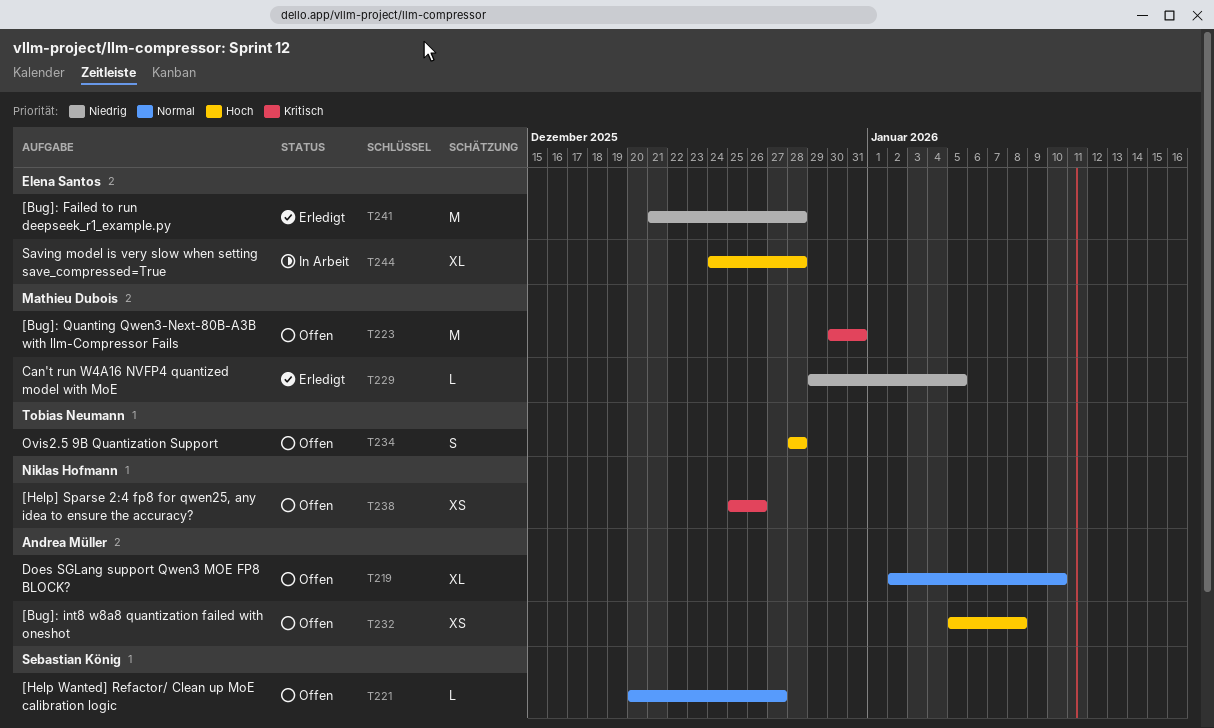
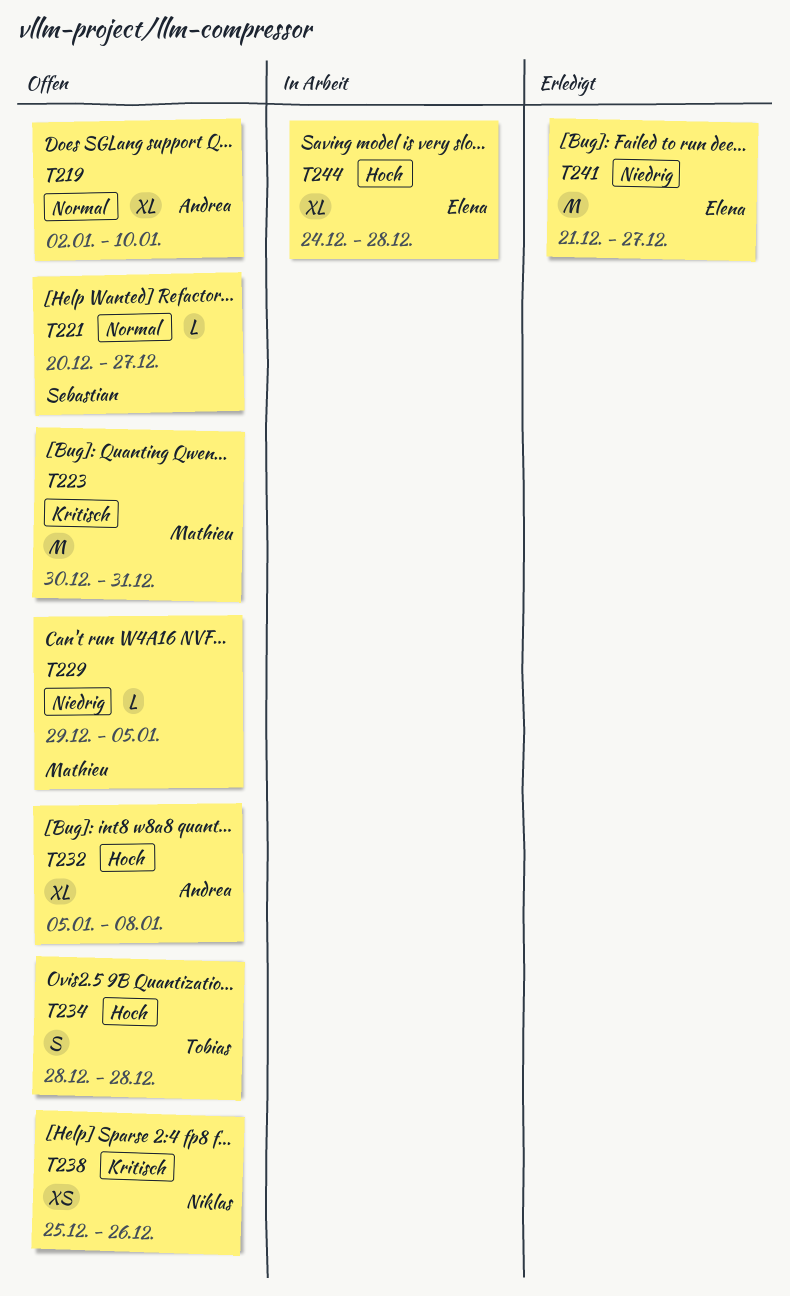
T229, status: Erledigt -> Offen
T232, estimate: XS -> XL
T241, due: Dec 28 -> Dec 27

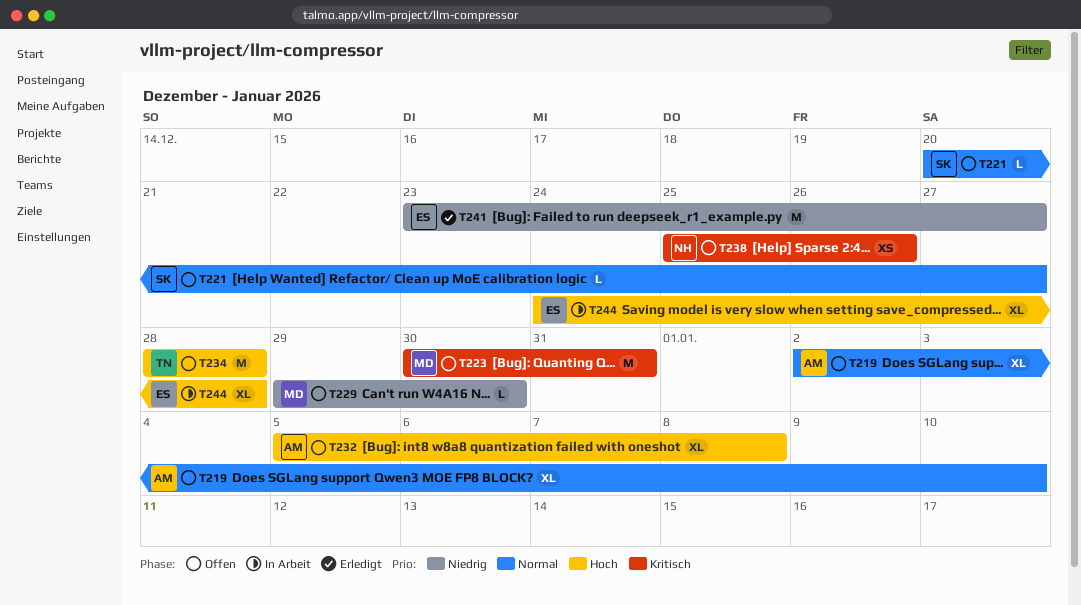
T229, due: Jan 5 -> Dec 30
T234, estimate: S -> M
T241, start: Dec 21 -> Dec 23

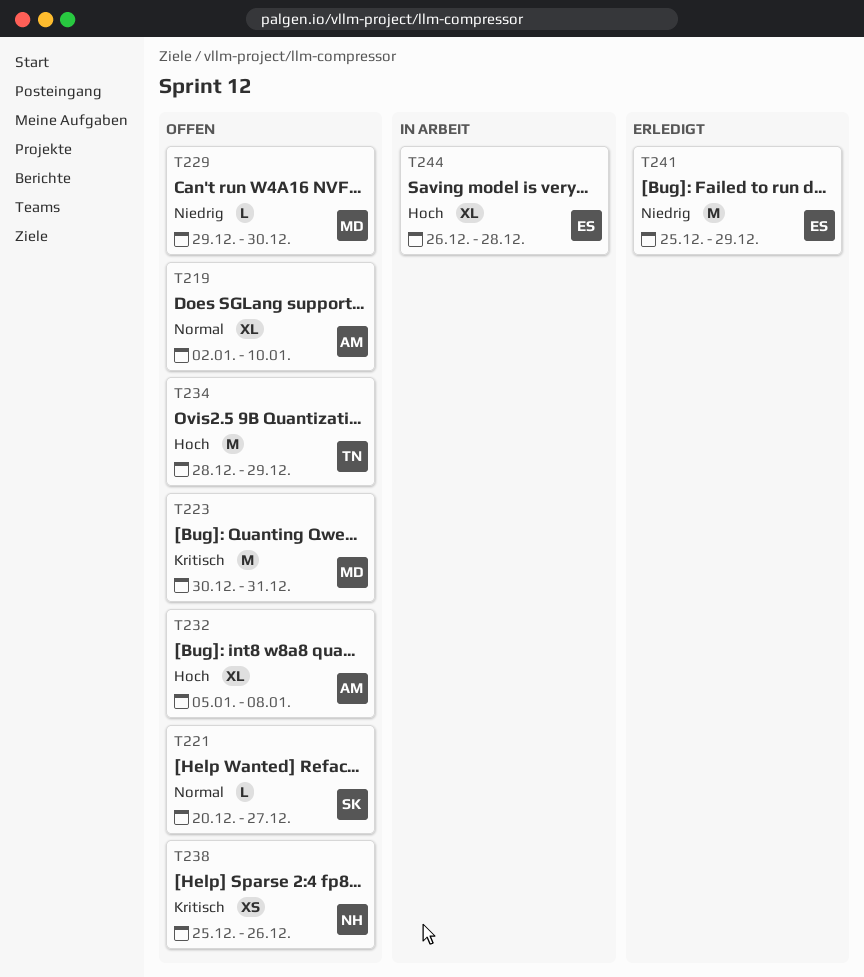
T234, due: Dec 28 -> Dec 29
T241, start: Dec 23 -> Dec 25
T241, due: Dec 27 -> Dec 29
T244, start: Dec 24 -> Dec 26

